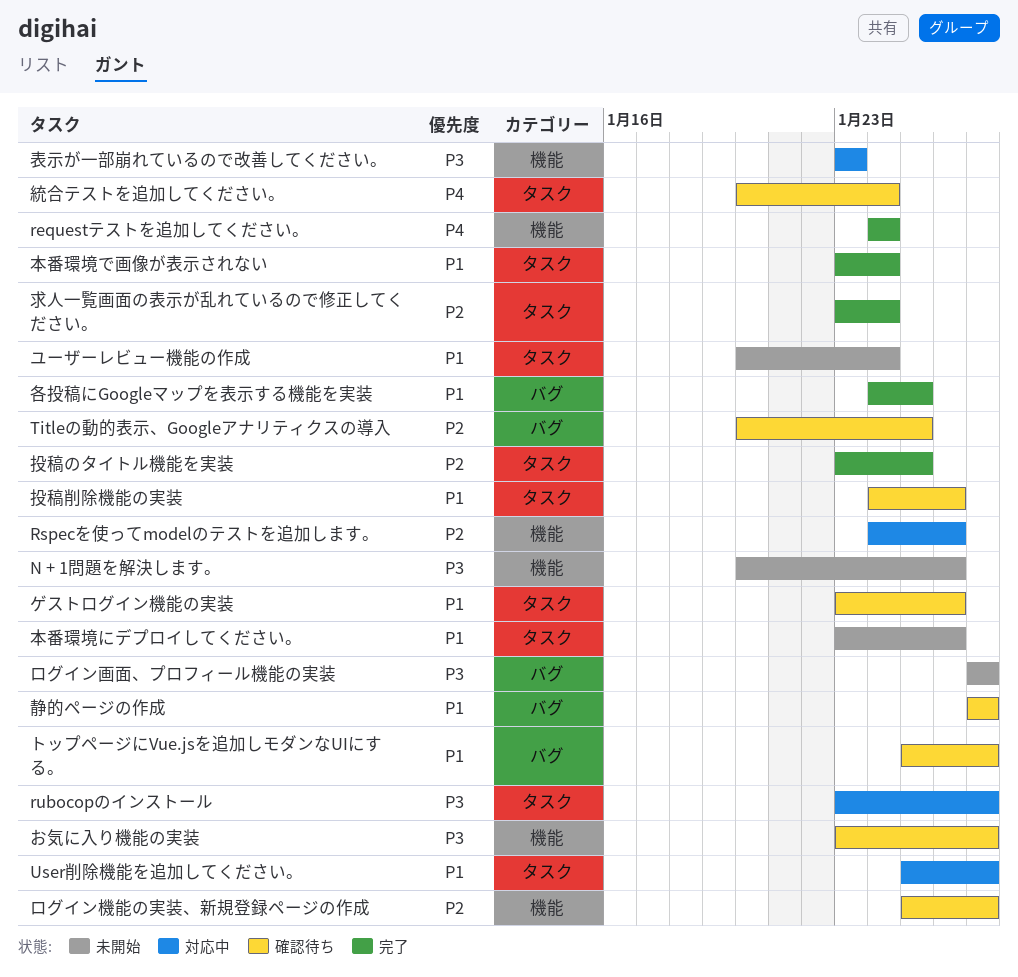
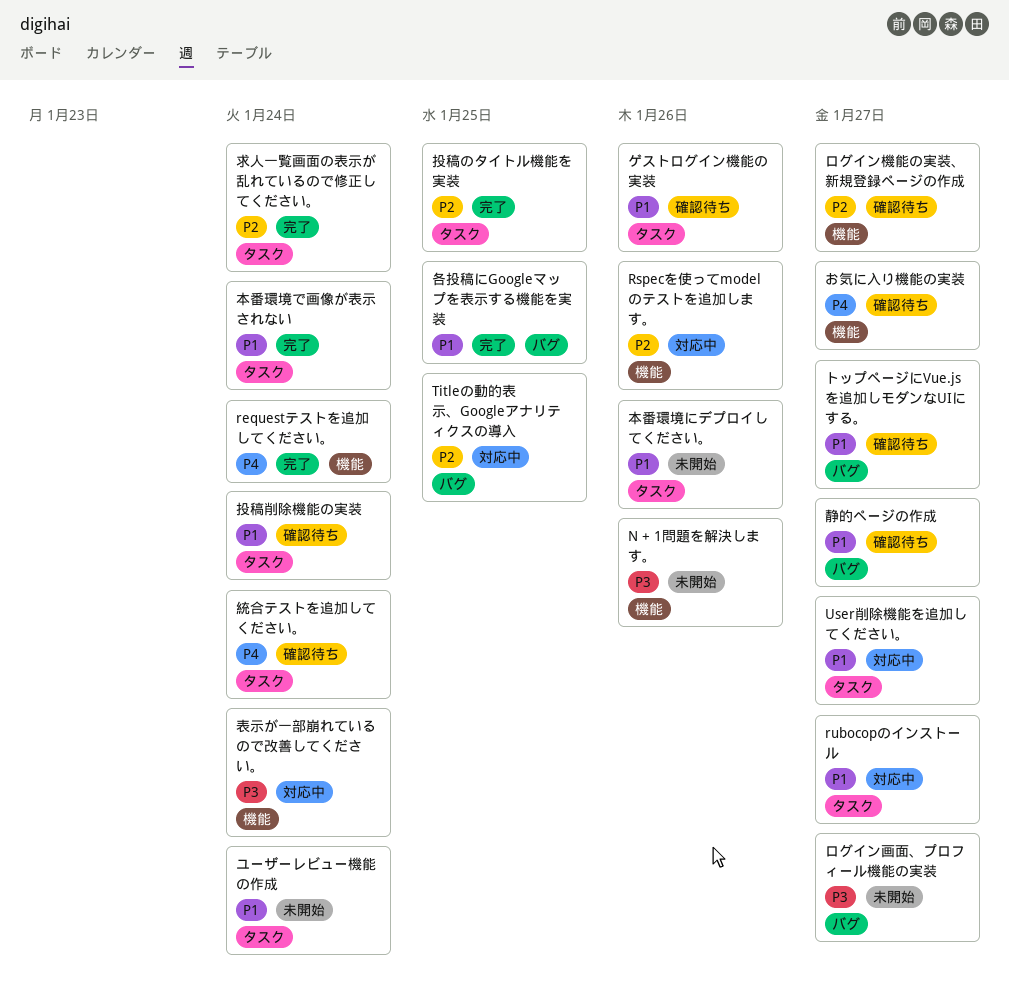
rubocopのインストール, priority: P3 -> P1
Titleの動的表示、Googleアナリティクスの導入, status: 確認待ち -> 対応中
お気に入り機能の実装, priority: P3 -> P4
投稿削除機能の実装, due: Jan 26 -> Jan 24
表示が一部崩れているので改善してください。, due: Jan 23 -> Jan 24

